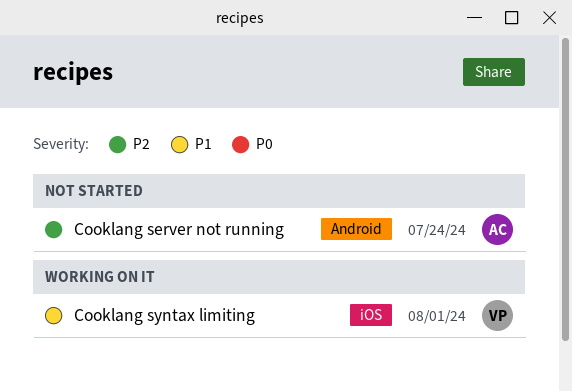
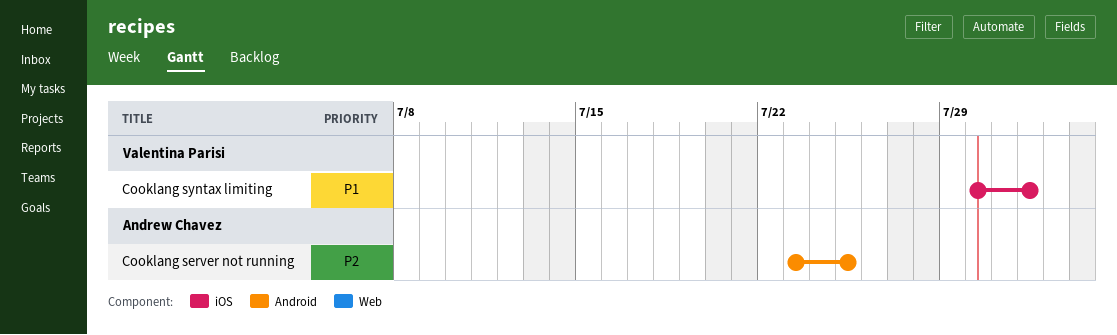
Cooklang server not running, due: Jul 24 -> Jul 25

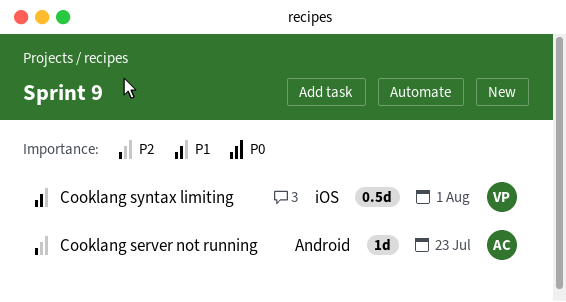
Cooklang server not running, due: Jul 25 -> Jul 23

